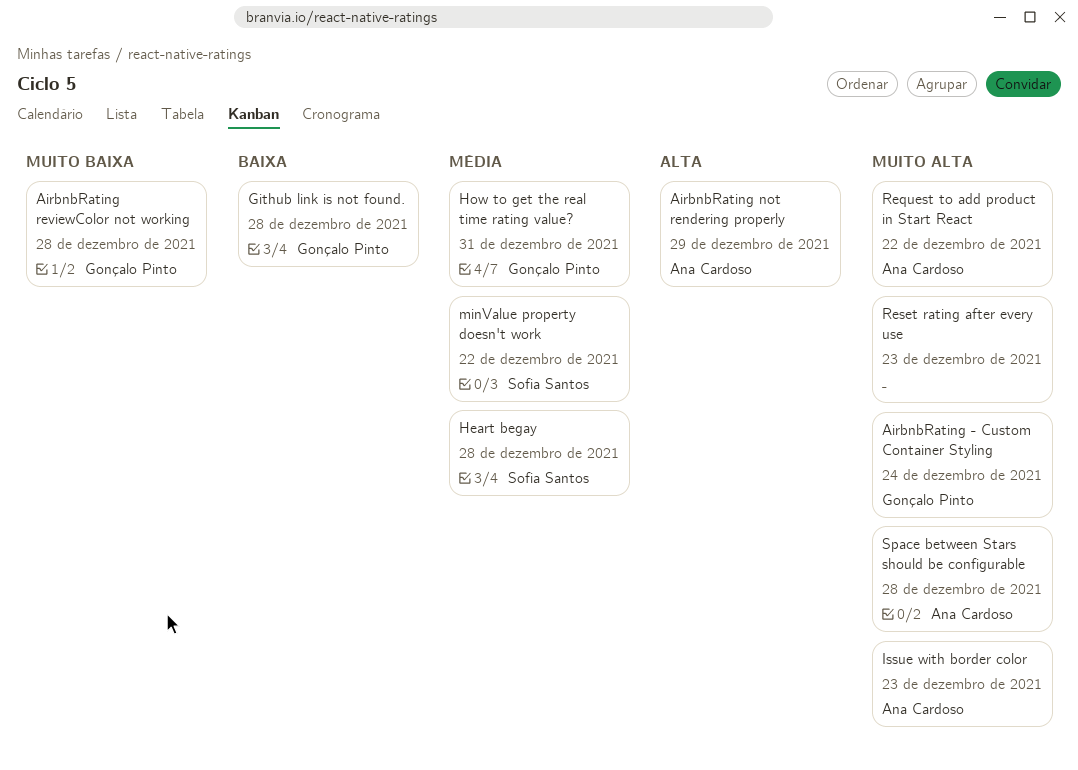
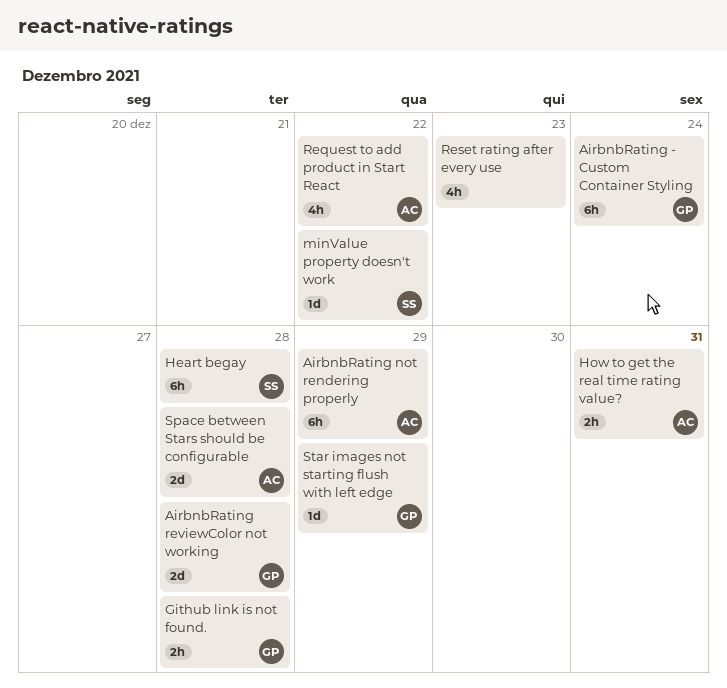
How to get the real time rating value?, owner: Gonçalo Pinto -> Ana Cardoso
Issue with border color: present -> none
Star images not starting flush with left edge: none -> present

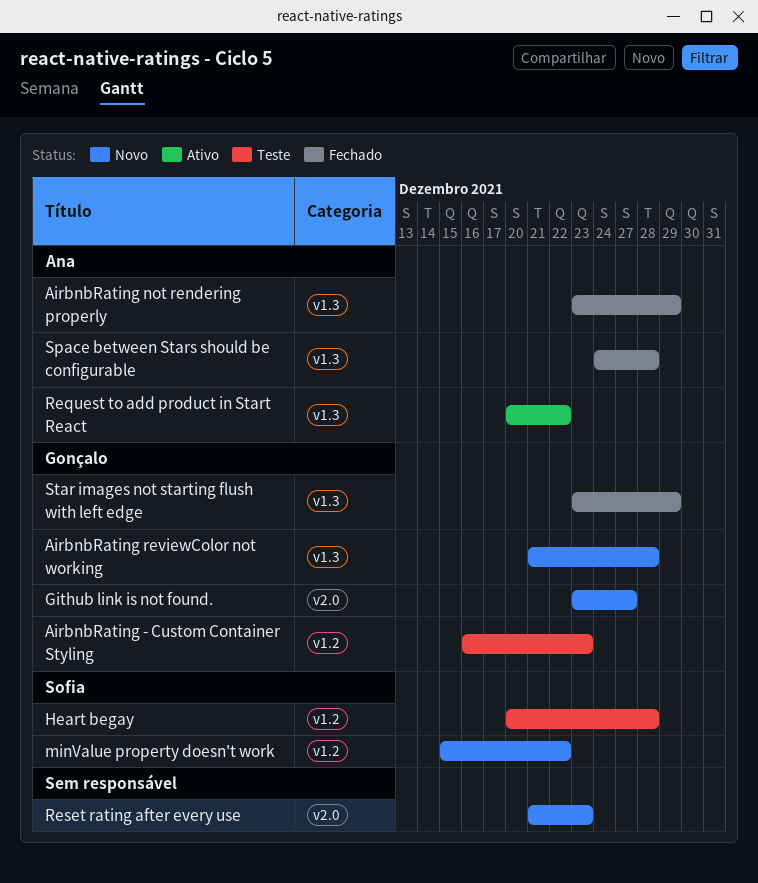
AirbnbRating - Custom Container Styling, due: Dec 24 -> Dec 23
Github link is not found., due: Dec 28 -> Dec 27
How to get the real time rating value?: present -> none

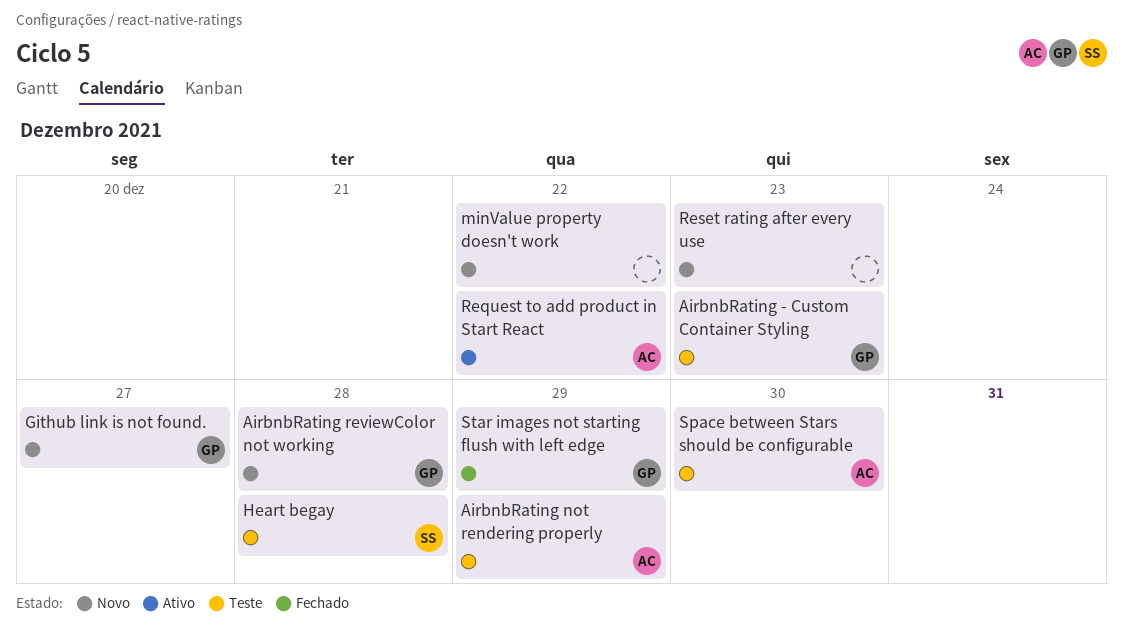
AirbnbRating not rendering properly, status: Fechado -> Teste
minValue property doesn't work, owner: Sofia -> none
Space between Stars should be configurable, status: Fechado -> Teste
Space between Stars should be configurable, due: Dec 28 -> Dec 30

